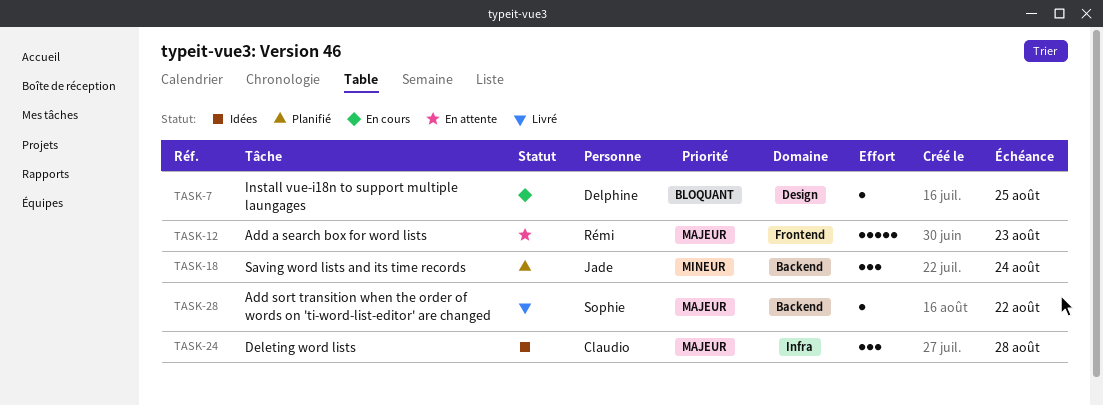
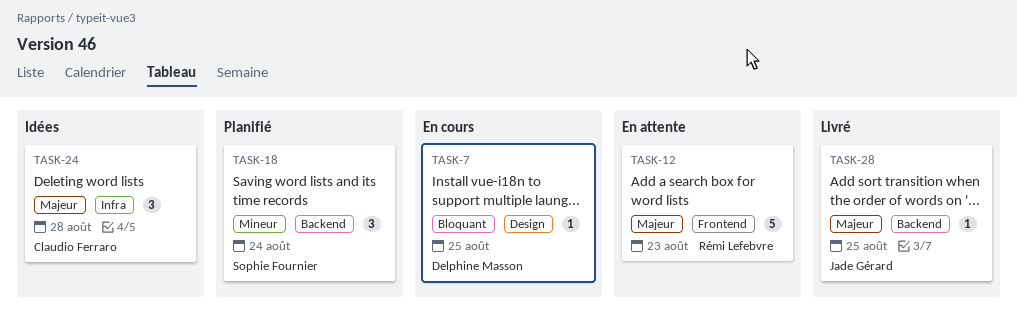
TASK-18, owner: Jade Gérard -> Sophie Fournier
TASK-28, owner: Sophie Fournier -> Jade Gérard
TASK-28, due: Aug 22 -> Aug 25

